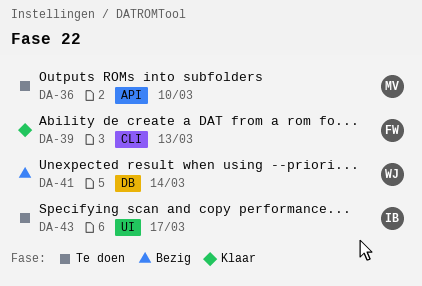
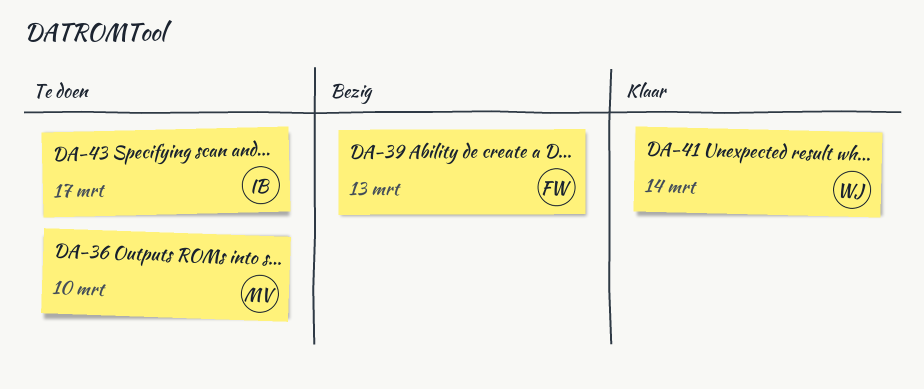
DA-39, status: Klaar -> Bezig
DA-41, status: Bezig -> Klaar

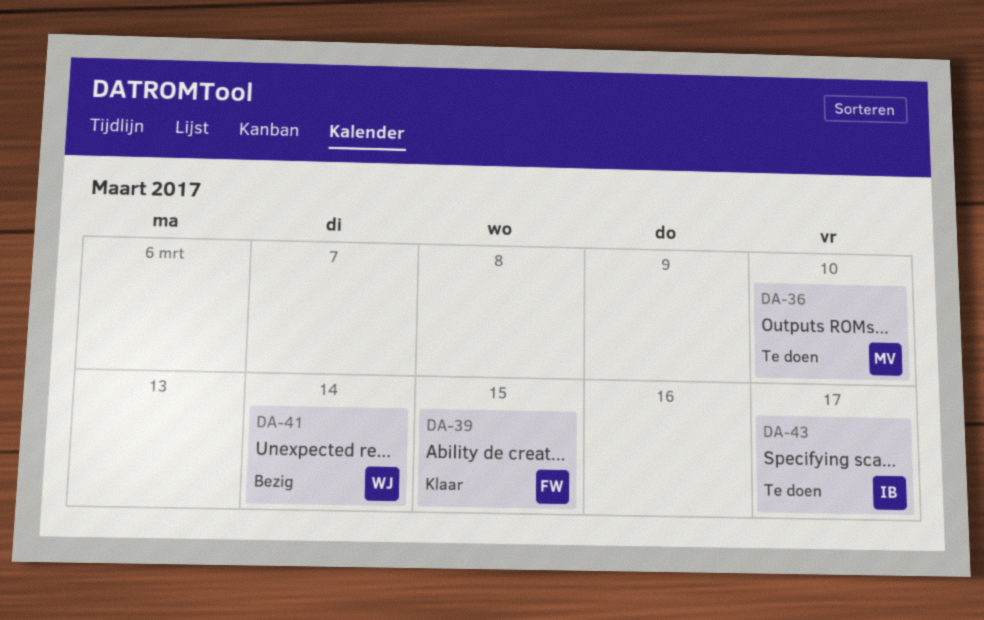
DA-39, status: Bezig -> Klaar
DA-39, due: Mar 13 -> Mar 15
DA-41, status: Klaar -> Bezig

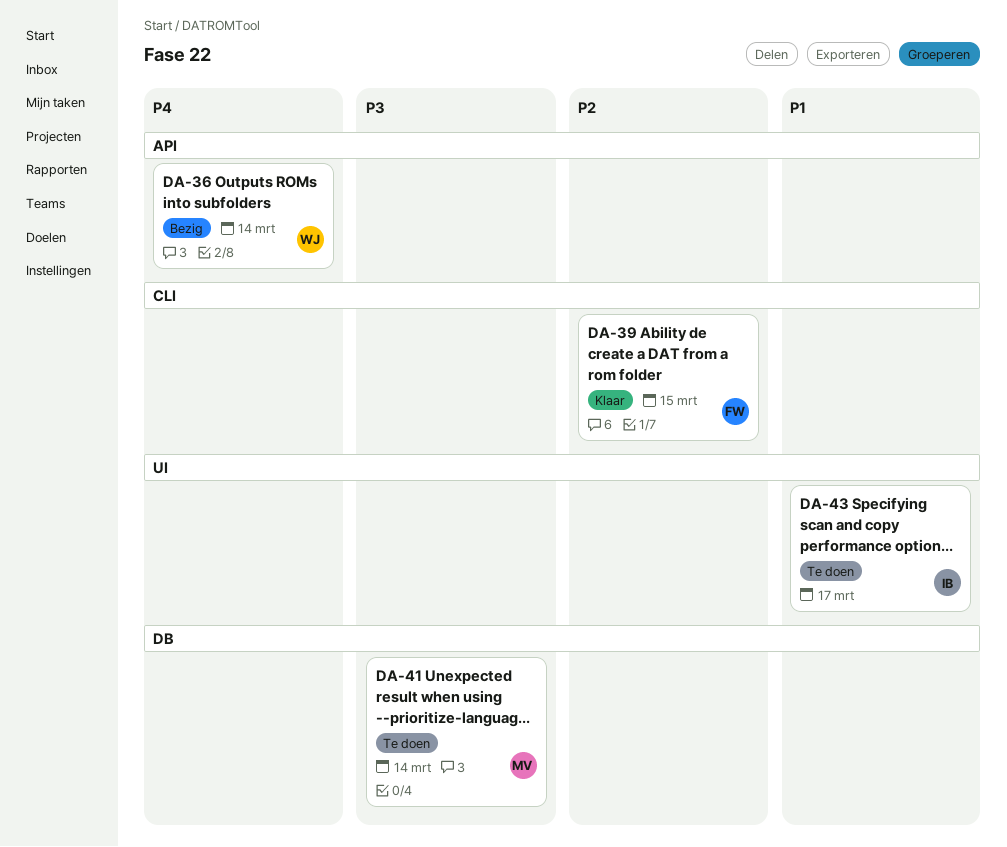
DA-36, status: Te doen -> Bezig
DA-36, owner: MV -> WJ
DA-36, due: Mar 10 -> Mar 14
DA-41, status: Bezig -> Te doen
DA-41, owner: WJ -> MV

